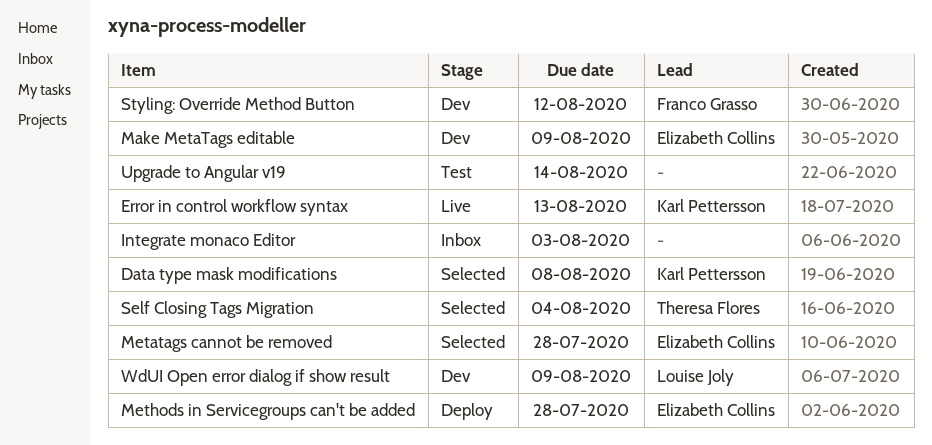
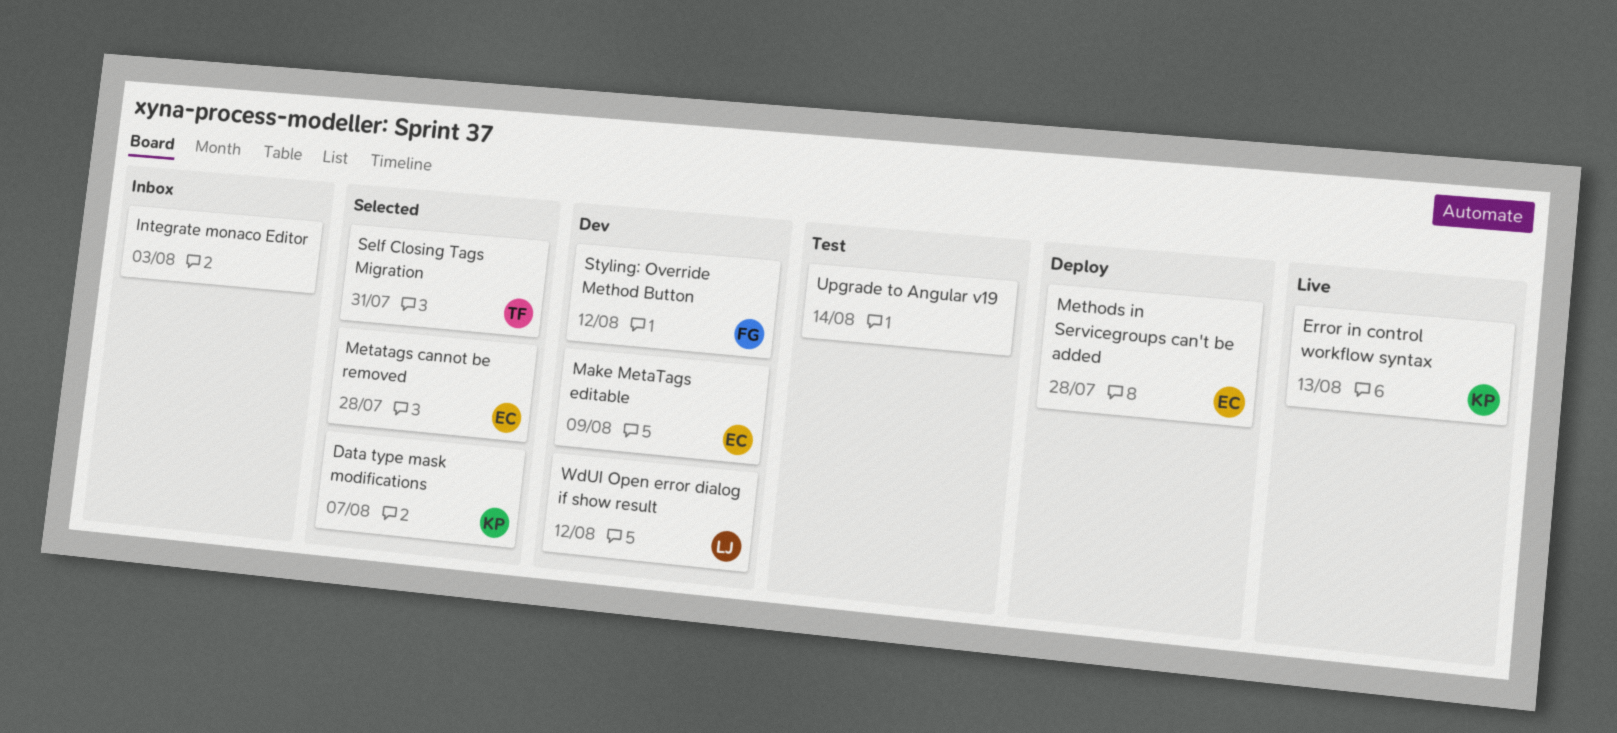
Data type mask modifications, due: Aug 8 -> Aug 7
Self Closing Tags Migration, due: Aug 4 -> Jul 31
WdUI Open error dialog if show result, due: Aug 9 -> Aug 12

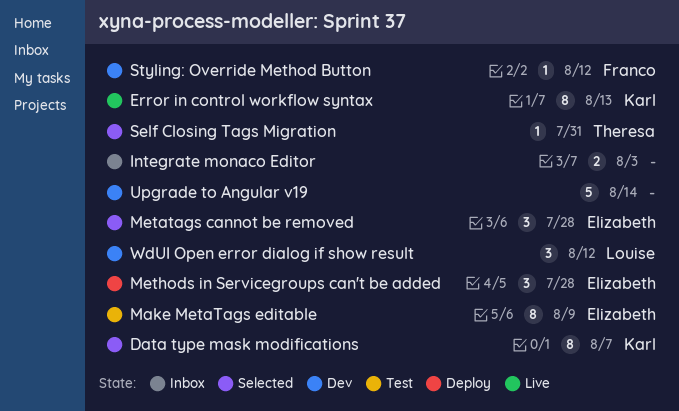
Make MetaTags editable, status: Dev -> Test
Upgrade to Angular v19, status: Test -> Dev

